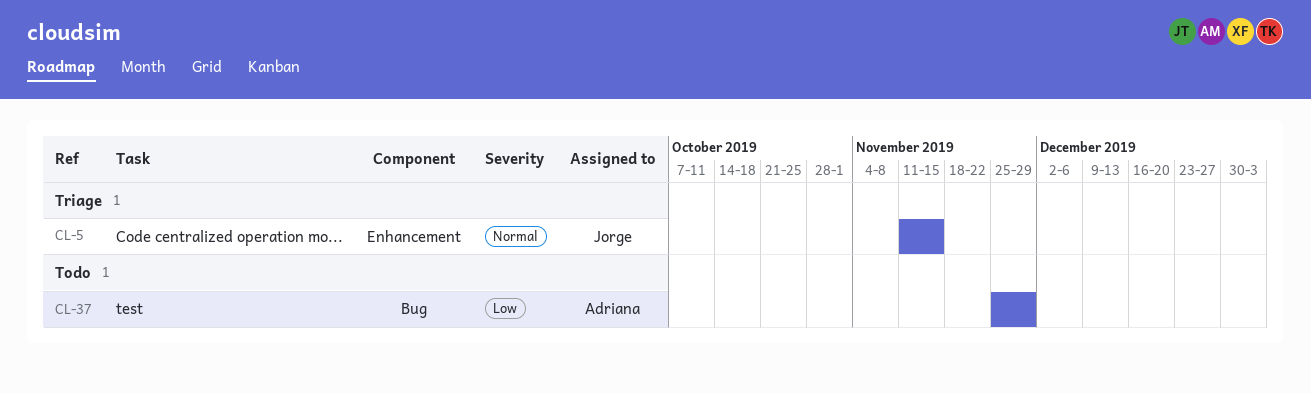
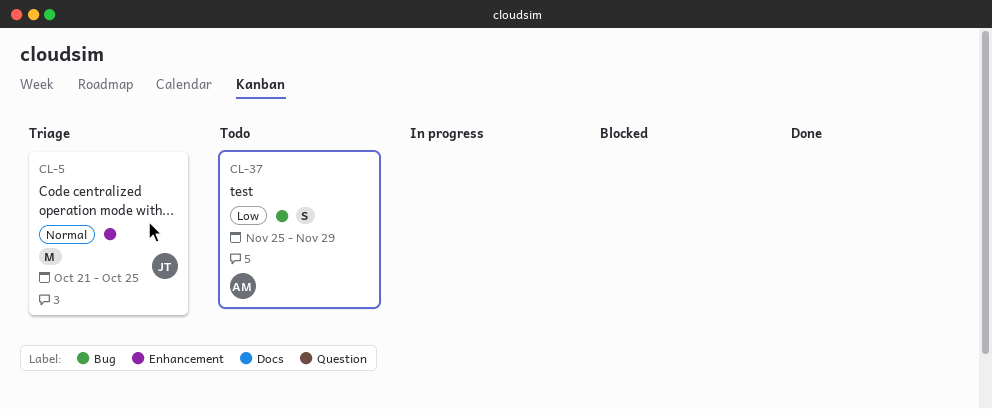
CL-5, start: Nov 11 -> Oct 21
CL-5, due: Nov 15 -> Oct 25

